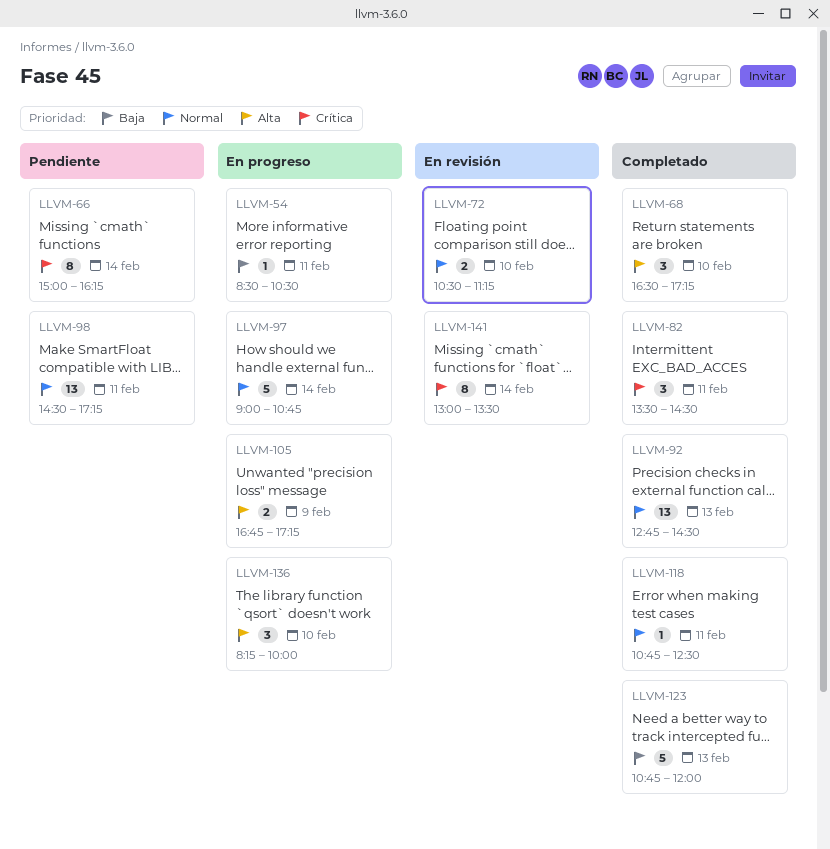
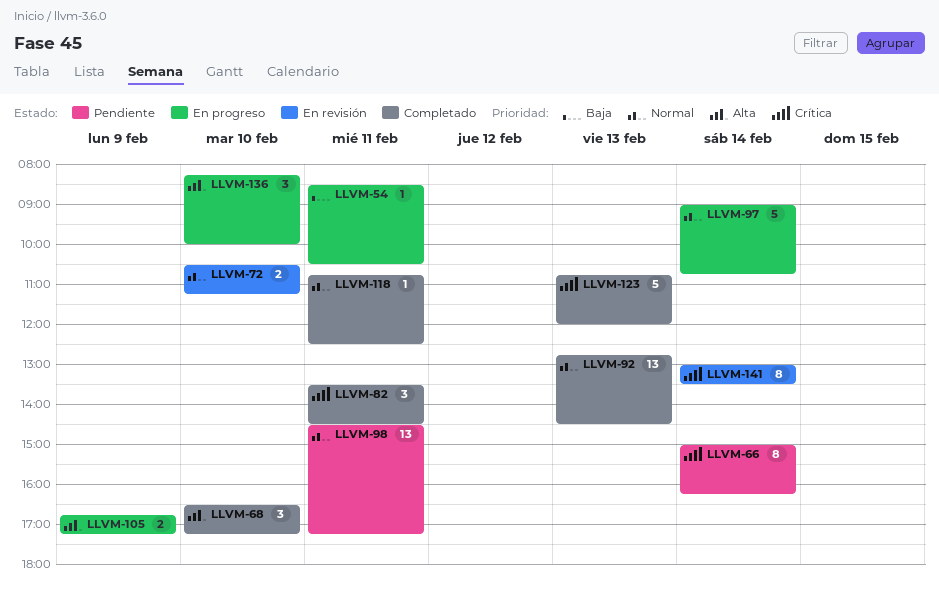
LLVM-123, priority: Baja -> Crítica

